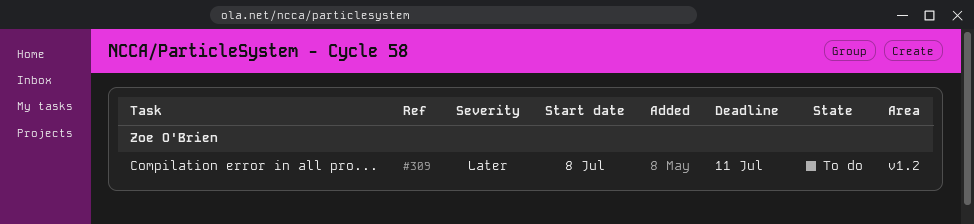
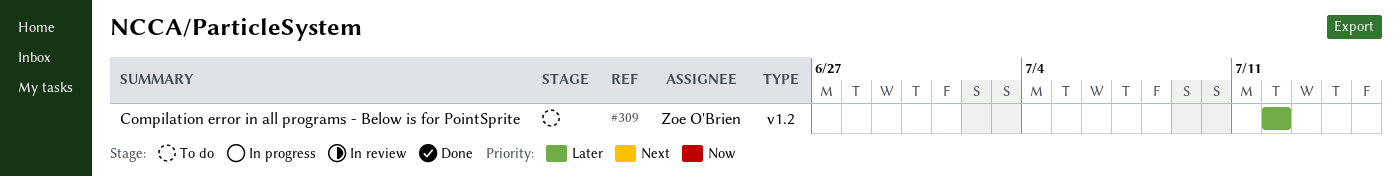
#309, start: Jul 8 -> Jul 12
#309, due: Jul 11 -> Jul 12

